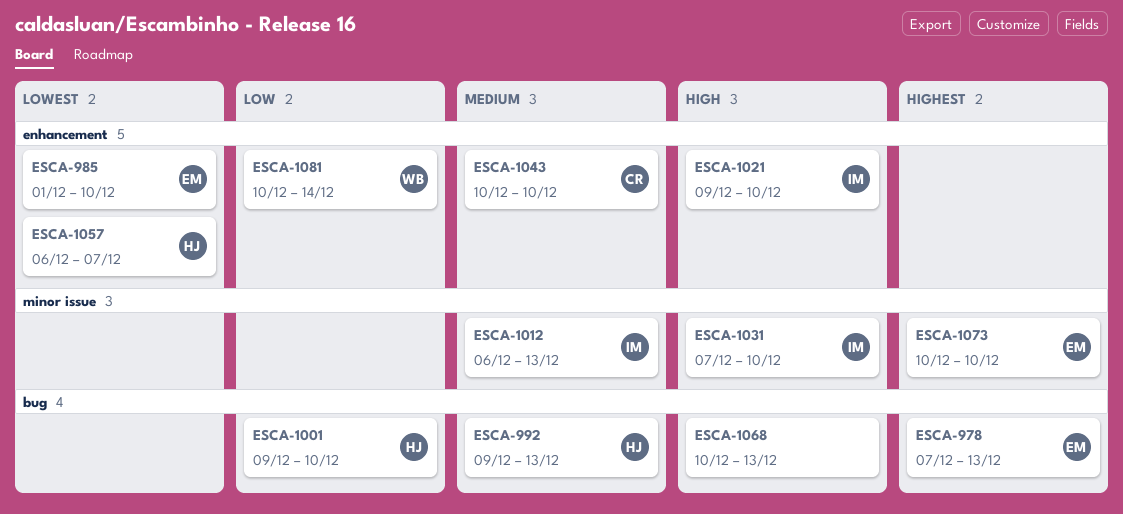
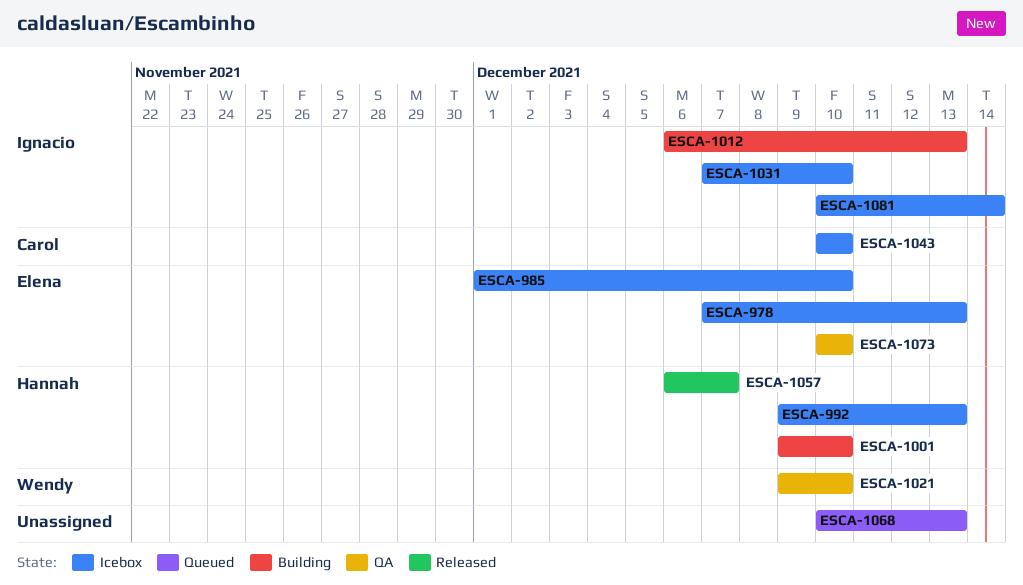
ESCA-1021, owner: Ignacio -> Wendy
ESCA-1081, owner: Wendy -> Ignacio

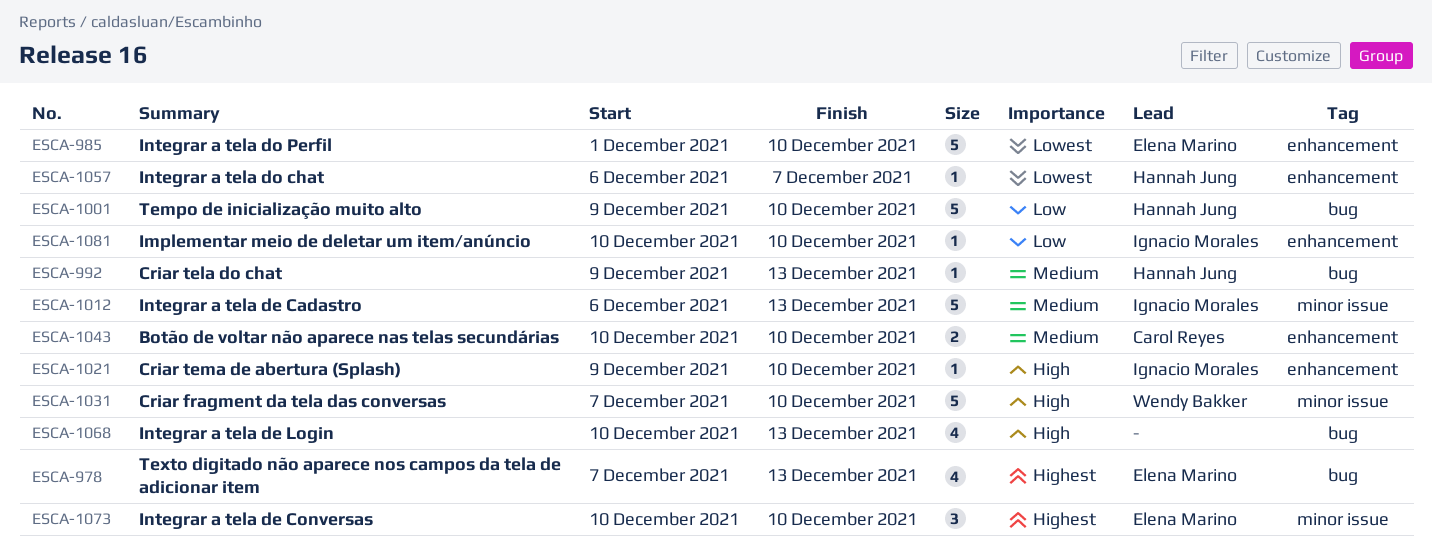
ESCA-1021, owner: Wendy Bakker -> Ignacio Morales
ESCA-1031, owner: Ignacio Morales -> Wendy Bakker
ESCA-1081, due: Dec 14 -> Dec 10

